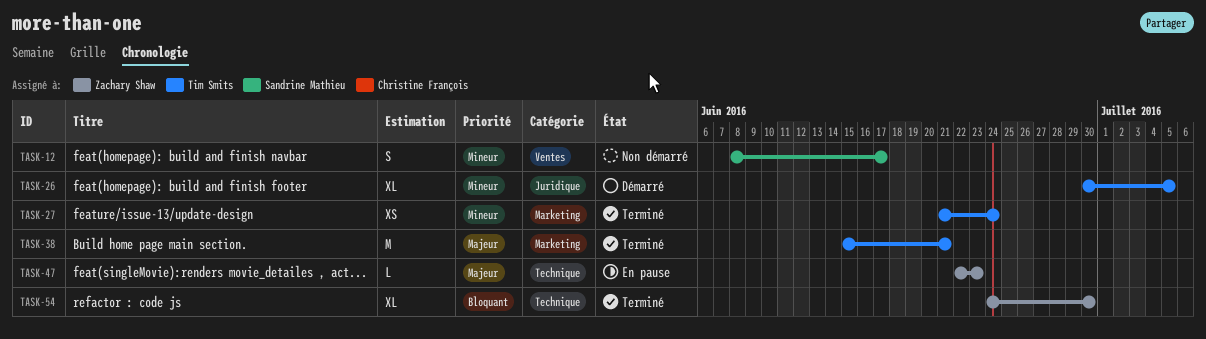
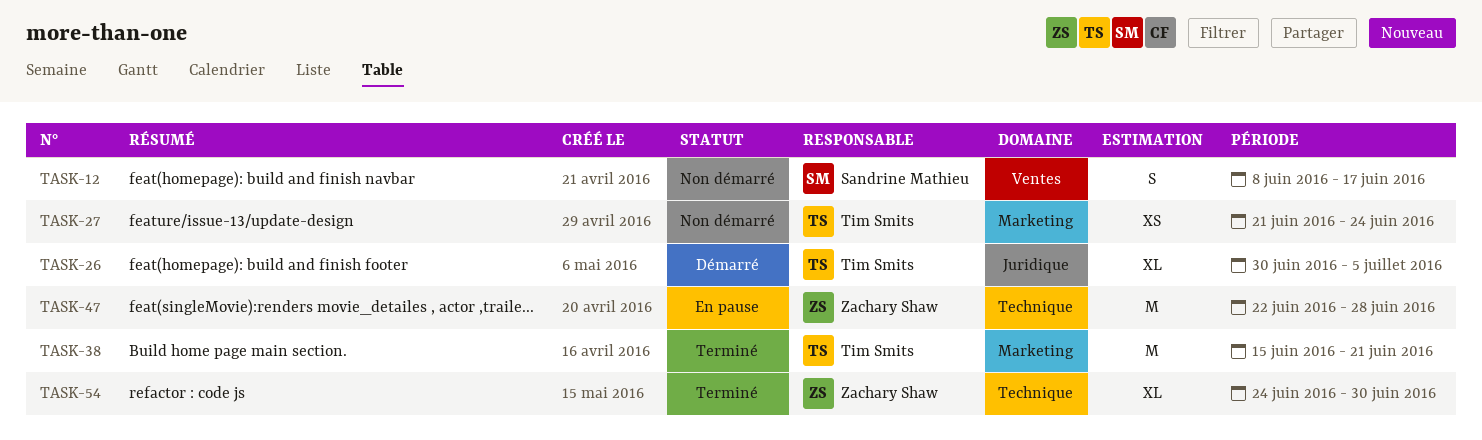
TASK-27, status: Terminé -> Non démarré
TASK-47, estimate: L -> M
TASK-47, due: Jun 23 -> Jun 28

